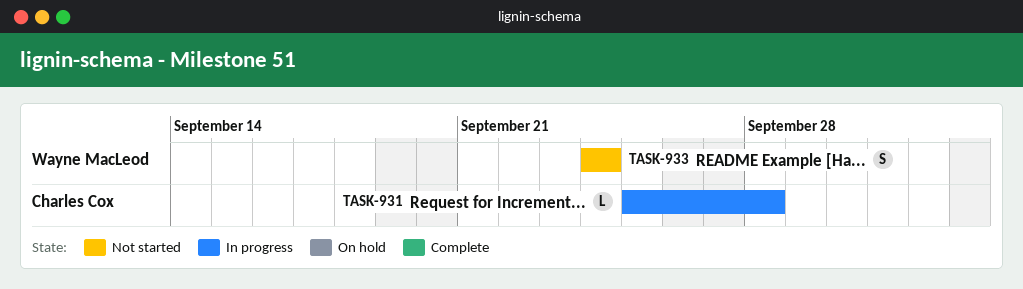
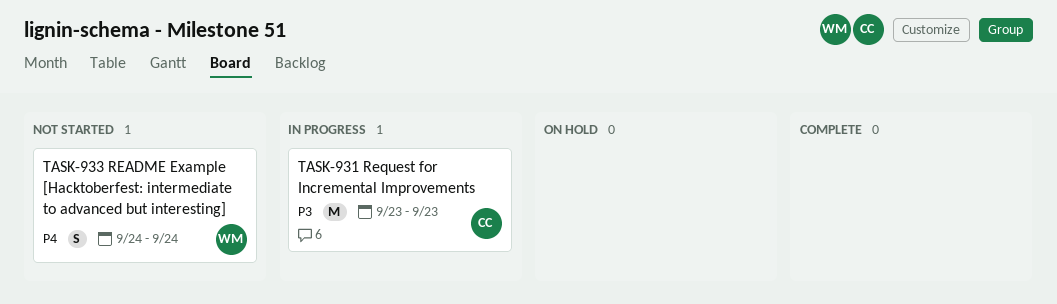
TASK-931, estimate: L -> M
TASK-931, start: Sep 25 -> Sep 23
TASK-931, due: Sep 28 -> Sep 23

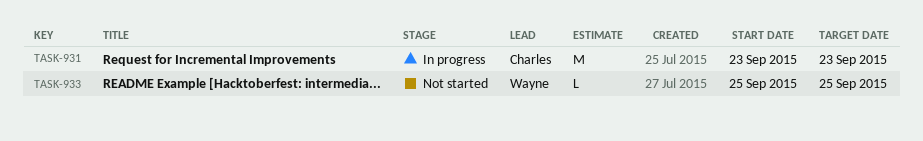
TASK-933, estimate: S -> L
TASK-933, start: Sep 24 -> Sep 25
TASK-933, due: Sep 24 -> Sep 25

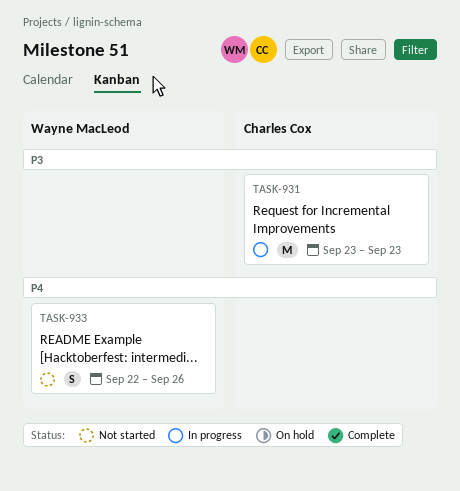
TASK-933, estimate: L -> S
TASK-933, start: Sep 25 -> Sep 22
TASK-933, due: Sep 25 -> Sep 26

